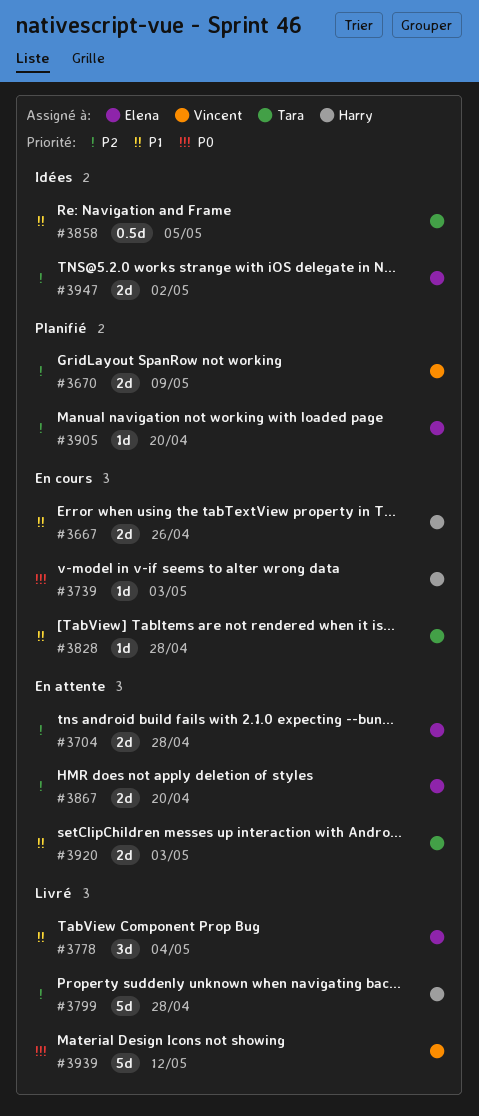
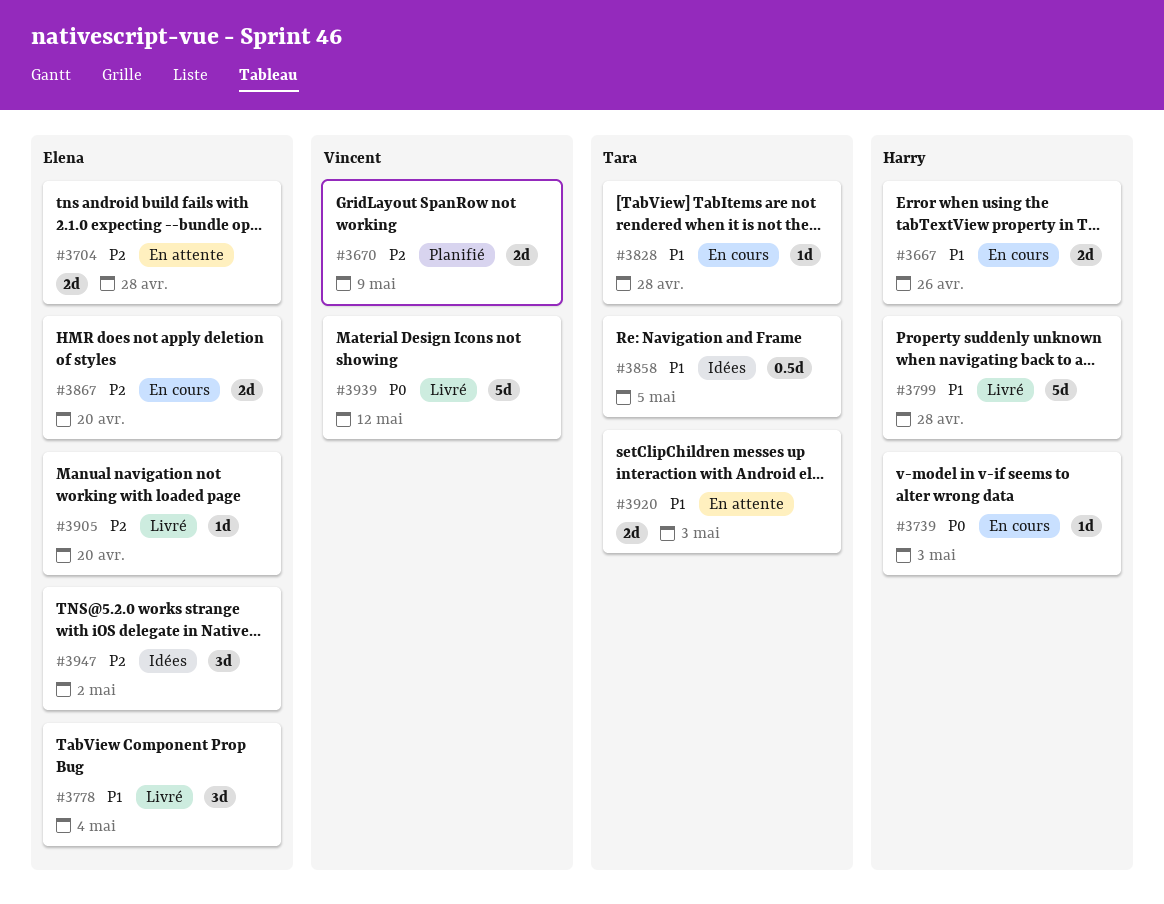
#3799, priority: P2 -> P1
#3867, status: En attente -> En cours
#3905, status: Planifié -> Livré
#3947, estimate: 2d -> 3d

